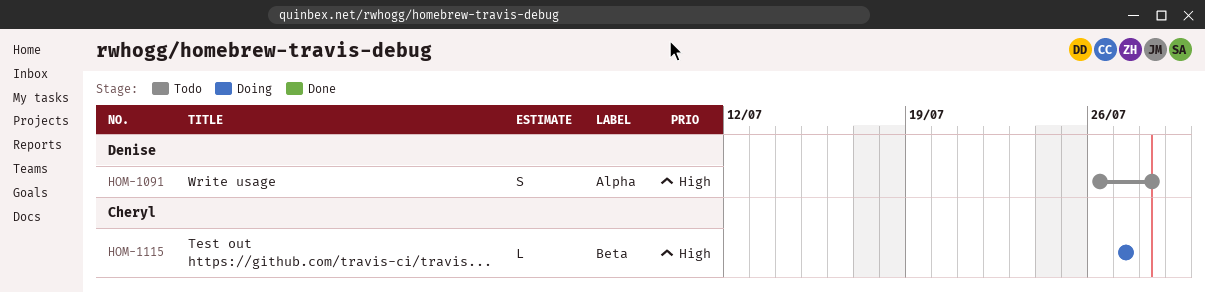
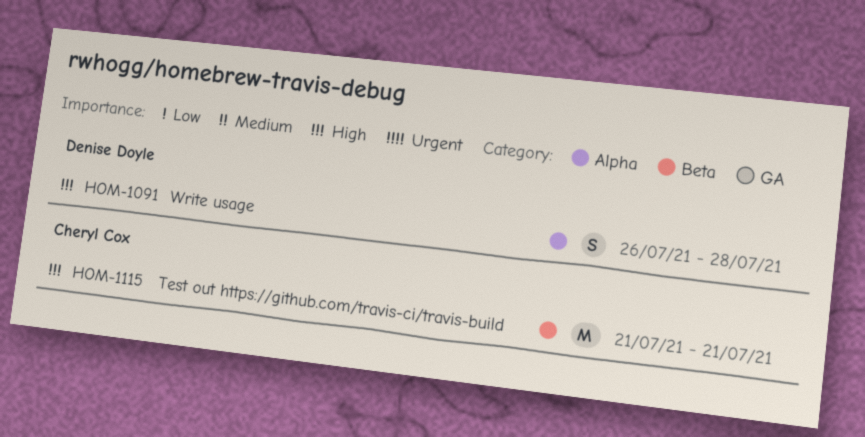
HOM-1115, estimate: L -> M
HOM-1115, start: Jul 27 -> Jul 21
HOM-1115, due: Jul 27 -> Jul 21

